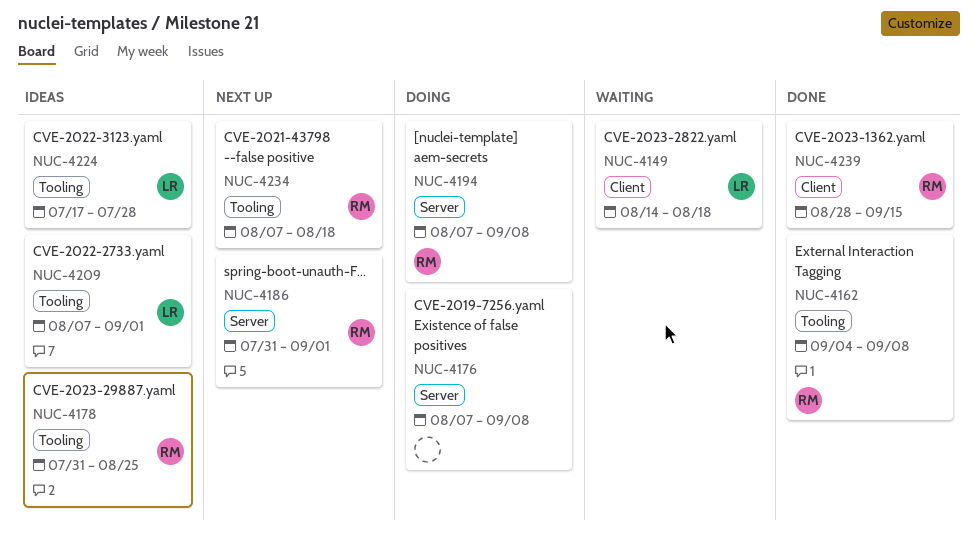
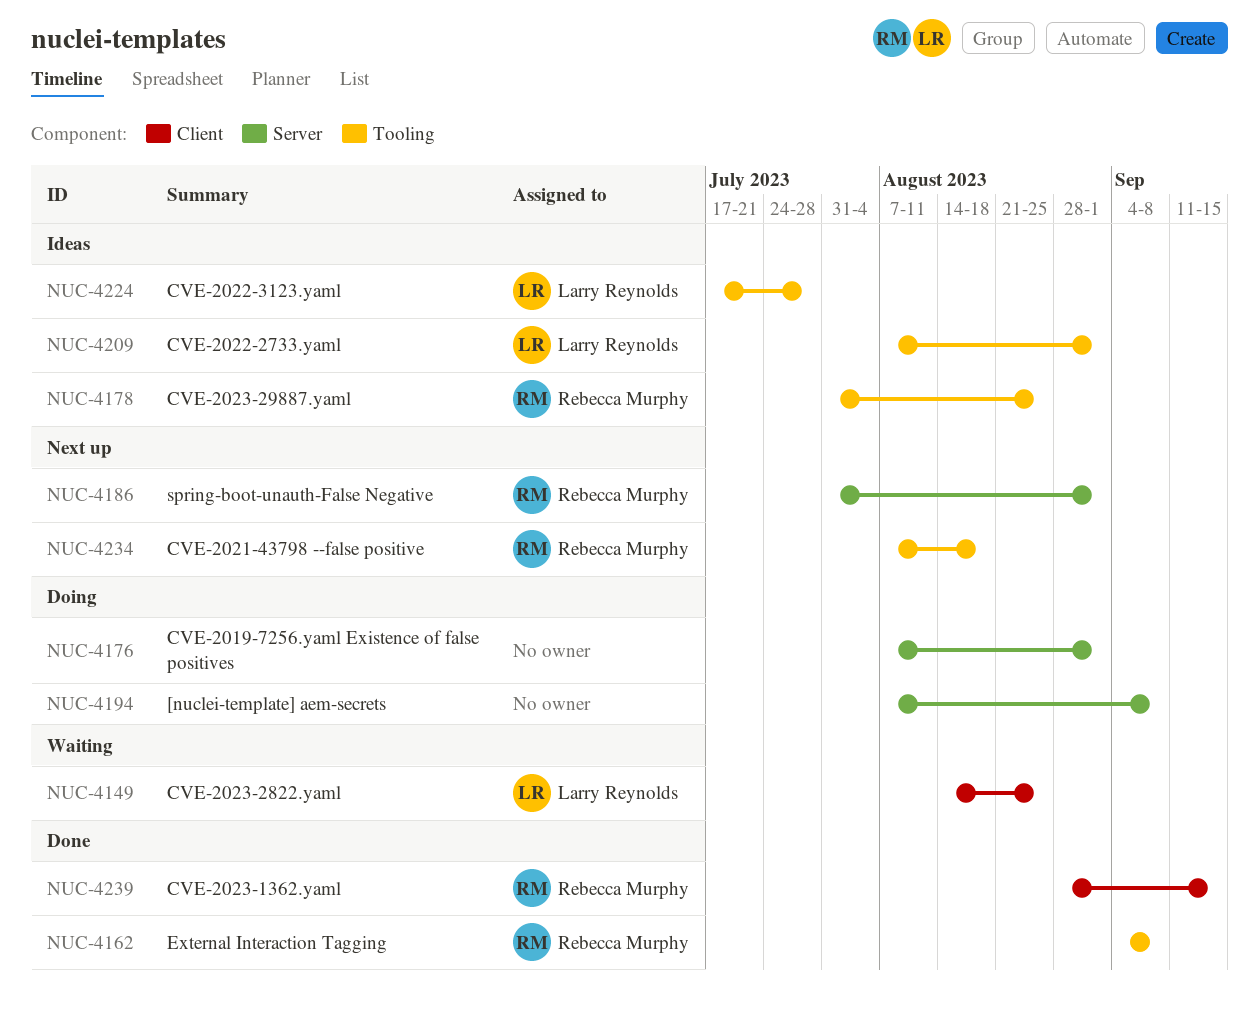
NUC-4149, due: Aug 18 -> Aug 25
NUC-4176, due: Sep 8 -> Sep 1
NUC-4194, owner: Rebecca Murphy -> none

